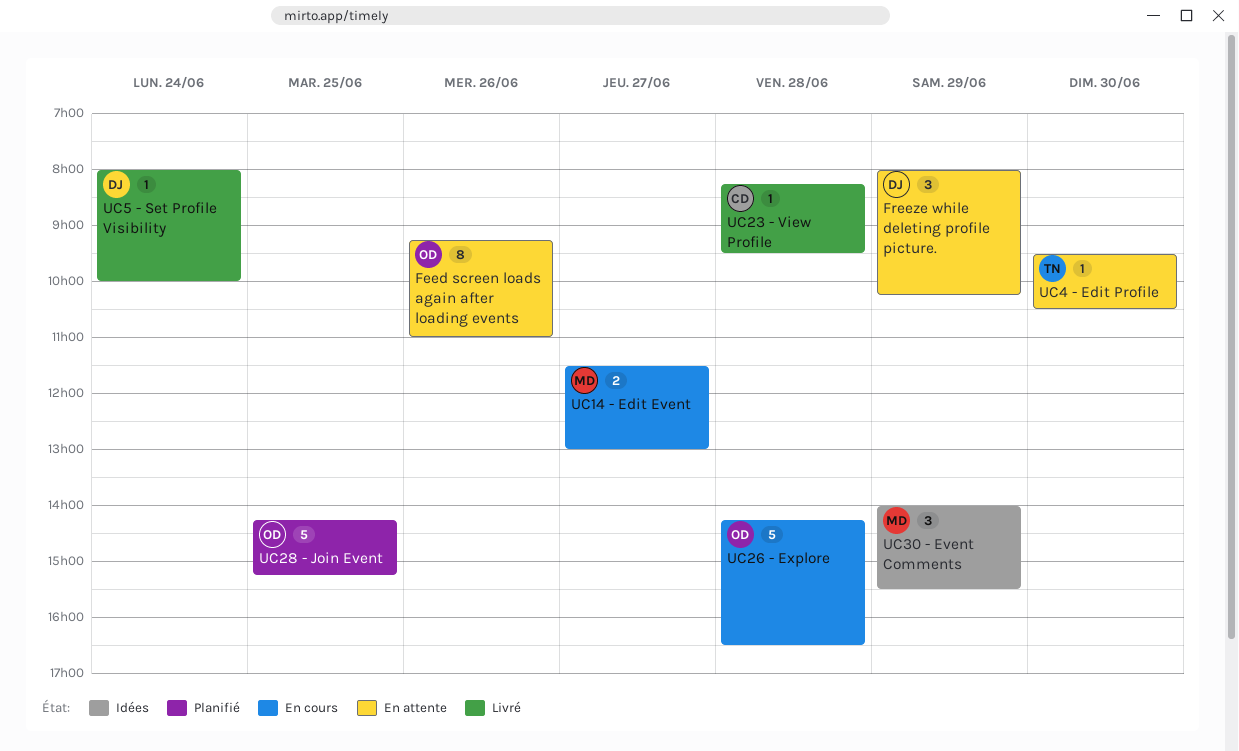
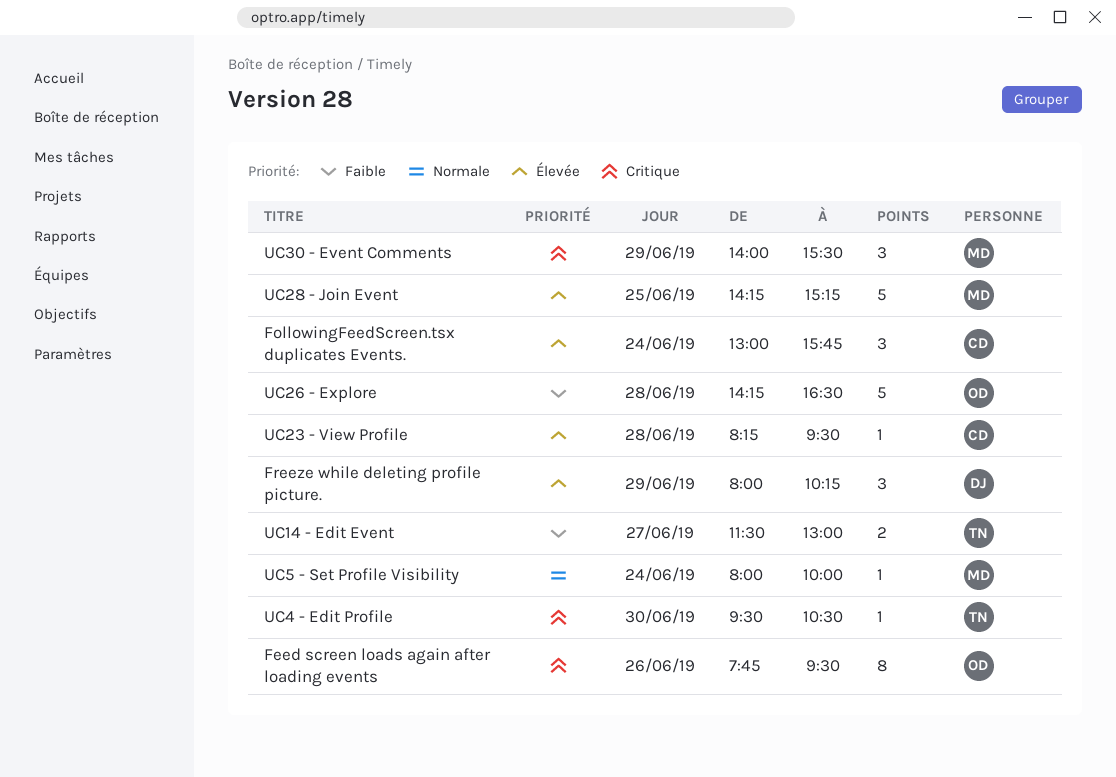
Feed screen loads again after loading events, begins: 09:15 -> 07:45
Feed screen loads again after loading events, ends: 11:00 -> 09:30
FollowingFeedScreen.tsx duplicates Events.: none -> present
UC14 - Edit Event, owner: MD -> TN
UC28 - Join Event, owner: OD -> MD
UC5 - Set Profile Visibility, owner: DJ -> MD

